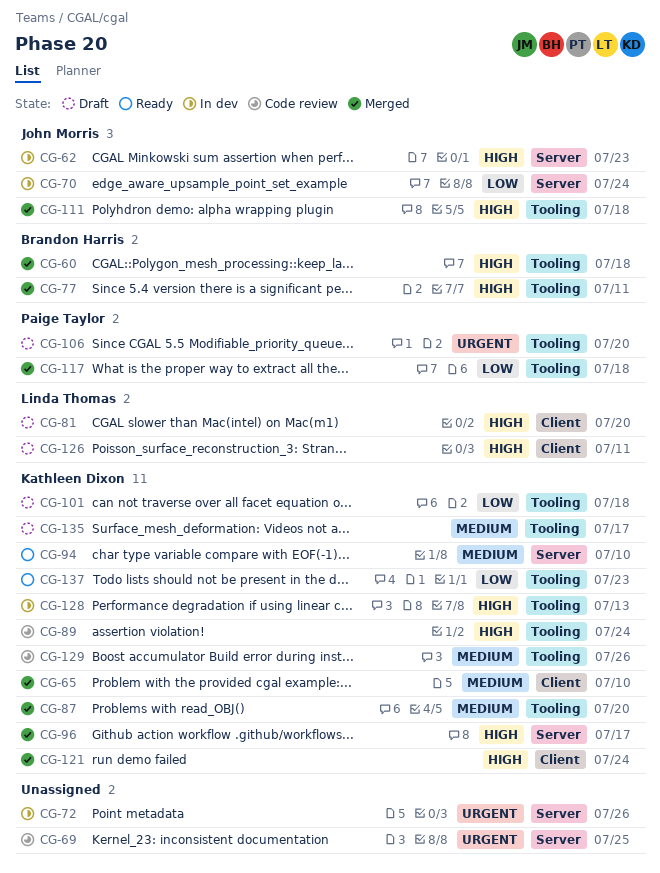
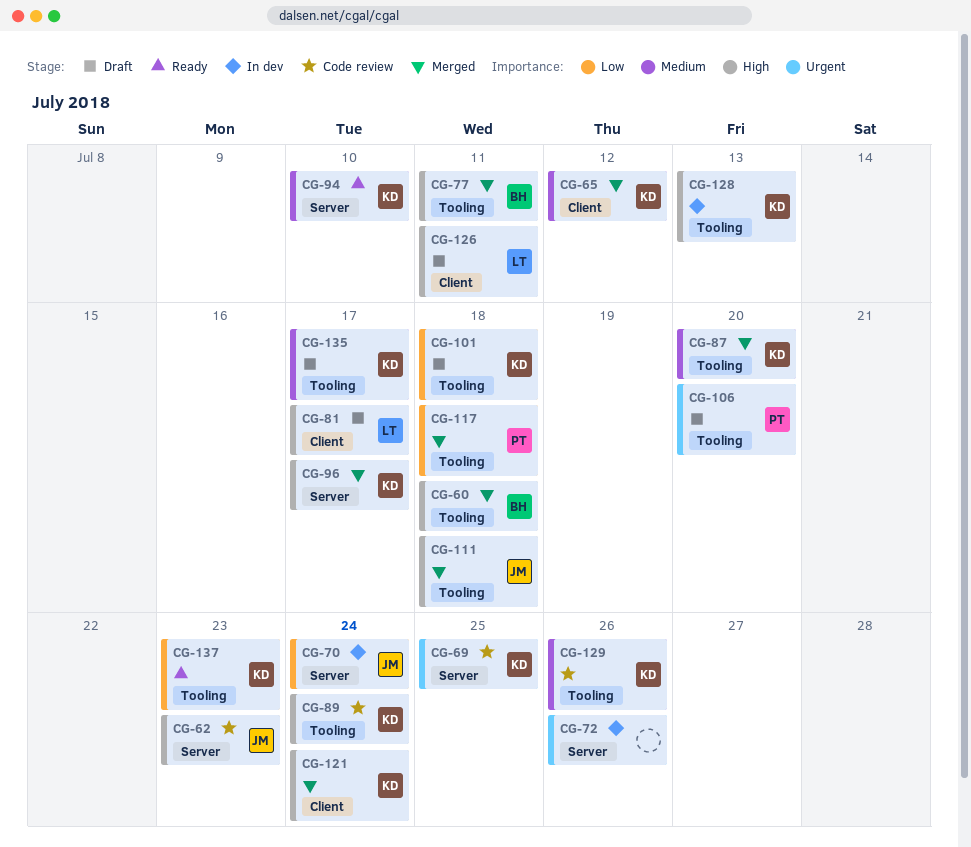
CG-62, status: In dev -> Code review
CG-65, due: Jul 10 -> Jul 12
CG-69, owner: none -> Kathleen Dixon
CG-81, due: Jul 20 -> Jul 17

